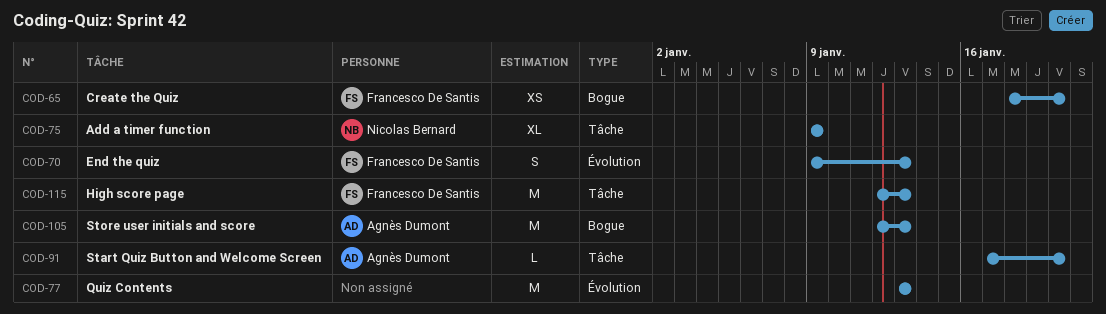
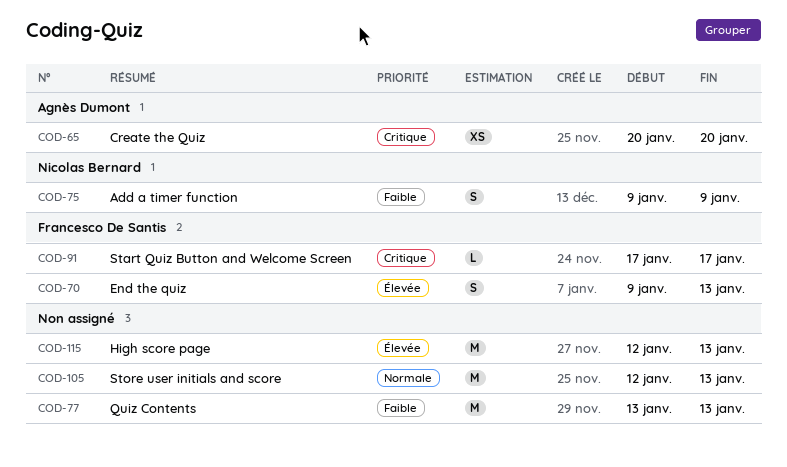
COD-65, owner: Francesco De Santis -> Agnès Dumont
COD-65, start: Jan 18 -> Jan 20
COD-75, estimate: XL -> S
COD-91, owner: Agnès Dumont -> Francesco De Santis
COD-91, due: Jan 20 -> Jan 17
COD-105, owner: Agnès Dumont -> none
COD-115, owner: Francesco De Santis -> none

